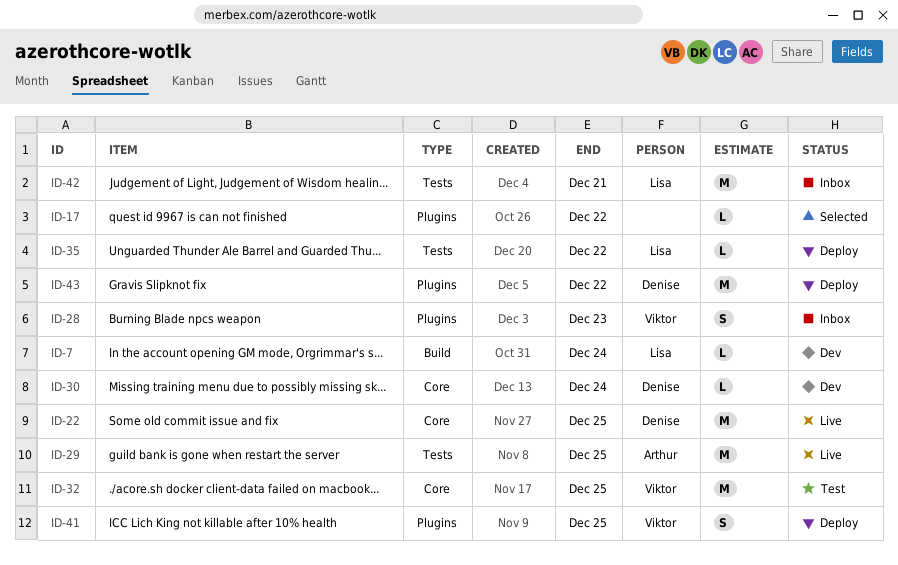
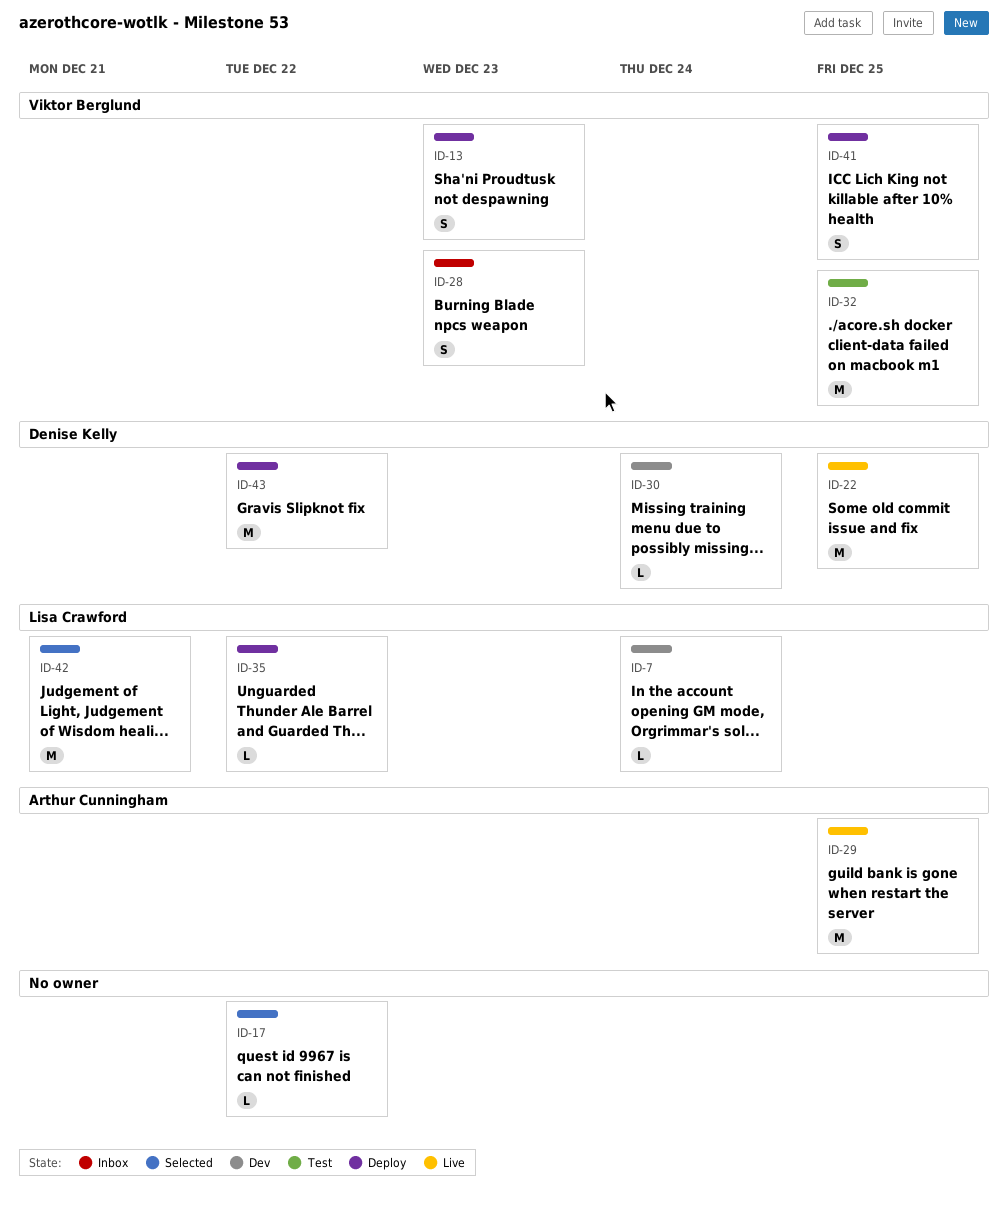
ID-13: none -> present
ID-42, status: Inbox -> Selected

